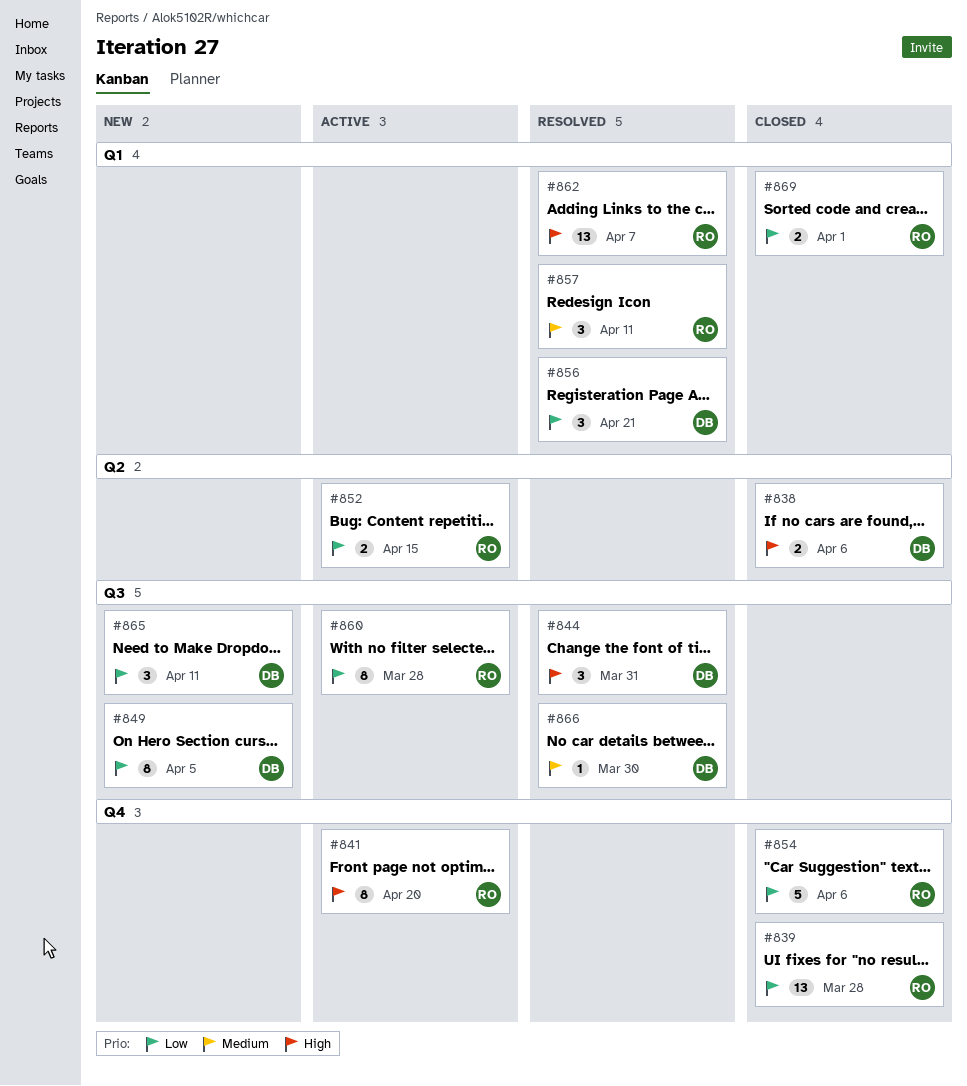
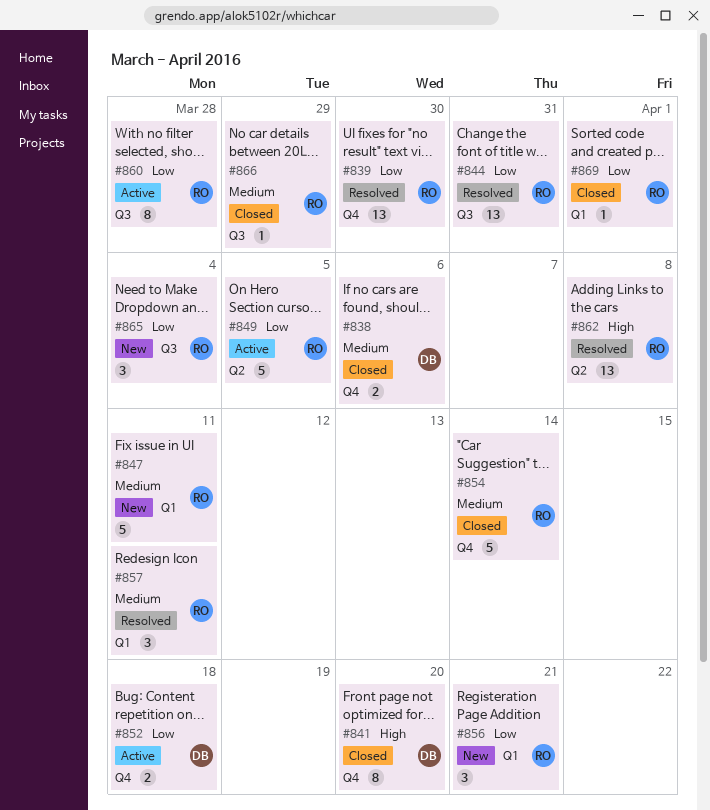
#838, priority: High -> Medium
#838, label: Q2 -> Q4
#839, status: Closed -> Resolved
#839, due: Mar 28 -> Mar 30
#841, status: Active -> Closed
#841, owner: RO -> DB
#844, owner: DB -> RO
#844, priority: High -> Low
#844, estimate: 3 -> 13
#847: none -> present
#849, status: New -> Active
#849, owner: DB -> RO
#849, label: Q3 -> Q2
#849, estimate: 8 -> 5
#852, owner: RO -> DB
#852, label: Q2 -> Q4
#852, due: Apr 15 -> Apr 18
#854, priority: Low -> Medium
#854, due: Apr 6 -> Apr 14
#856, status: Resolved -> New
#856, owner: DB -> RO
#862, label: Q1 -> Q2
#862, due: Apr 7 -> Apr 8
#865, owner: DB -> RO
#865, due: Apr 11 -> Apr 4
#866, status: Resolved -> Closed
#866, owner: DB -> RO
#866, due: Mar 30 -> Mar 29
#869, estimate: 2 -> 1

